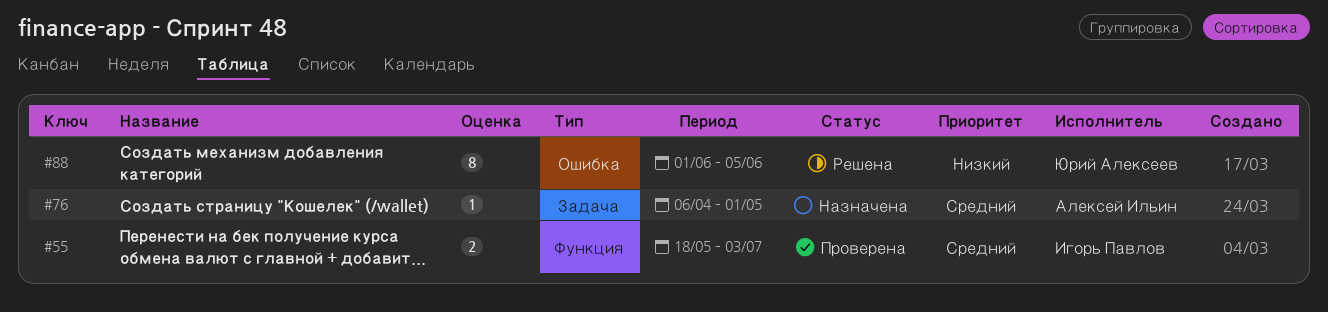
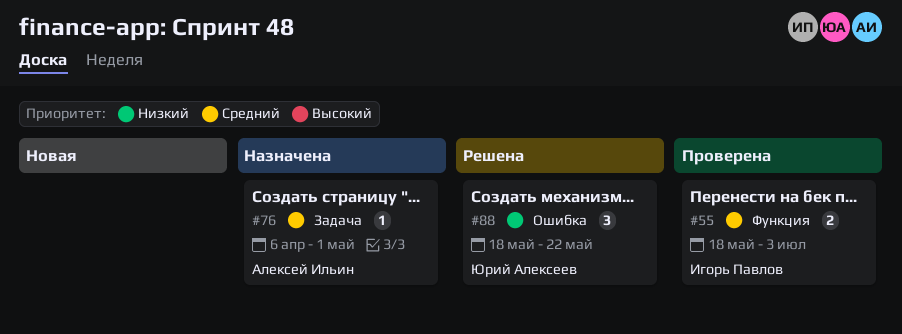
#88, estimate: 8 -> 3
#88, start: Jun 1 -> May 18
#88, due: Jun 5 -> May 22

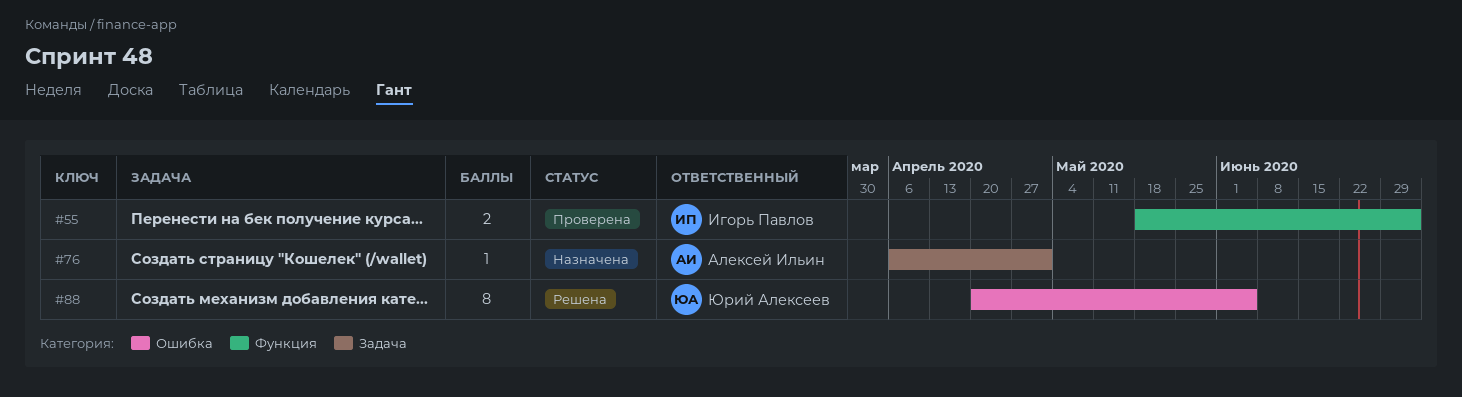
#88, estimate: 3 -> 8
#88, start: May 18 -> Apr 20
#88, due: May 22 -> Jun 5

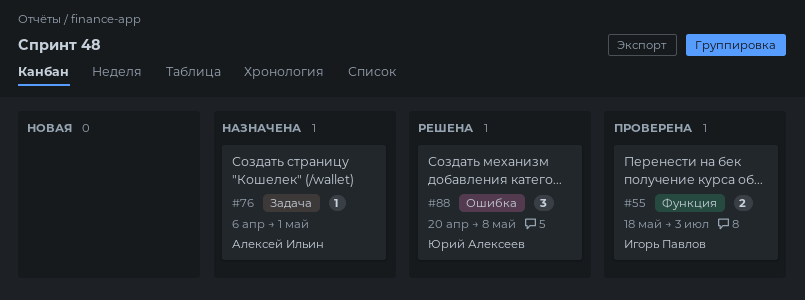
#88, estimate: 8 -> 3
#88, due: Jun 5 -> May 8

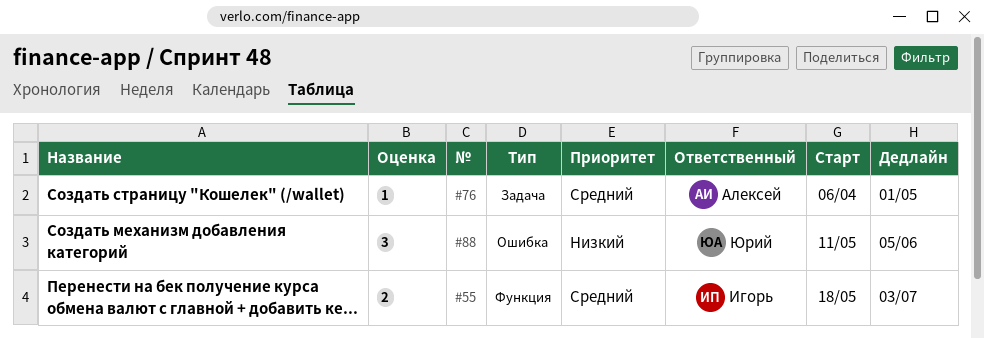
#88, start: Apr 20 -> May 11
#88, due: May 8 -> Jun 5

